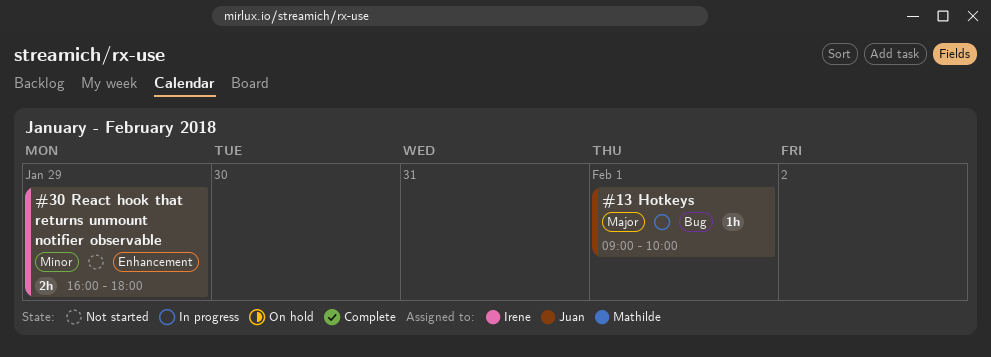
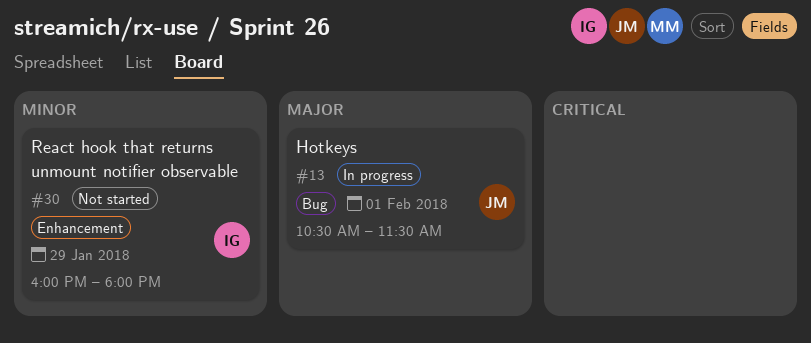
#13, begins: 09:00 -> 10:30
#13, ends: 10:00 -> 11:30

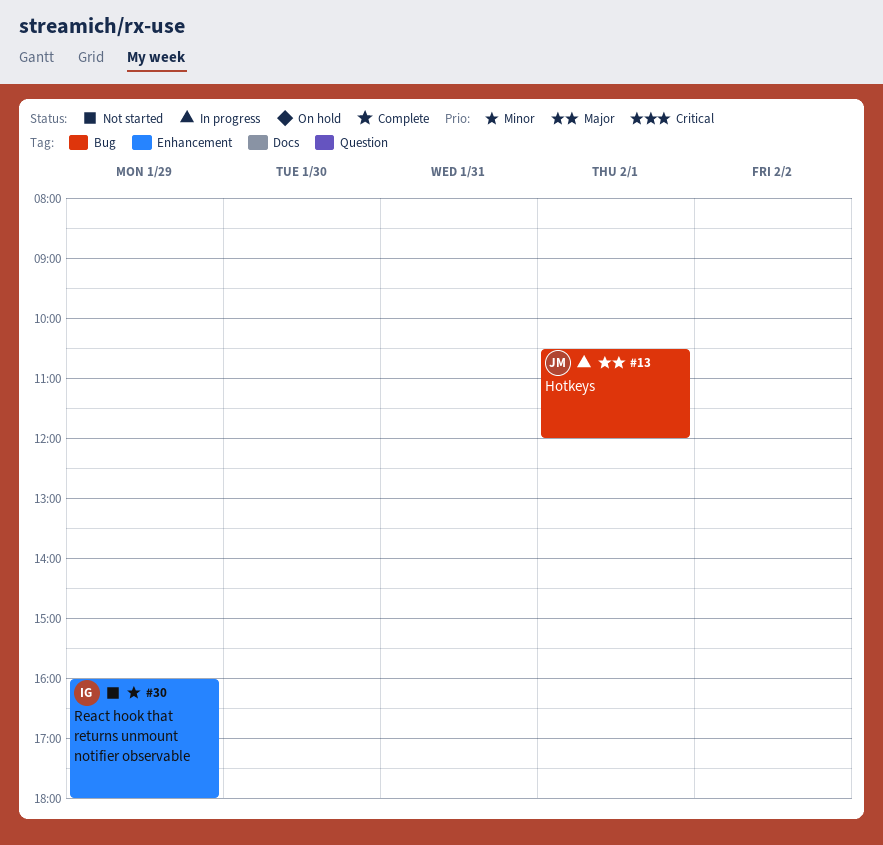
#13, ends: 11:30 -> 12:00

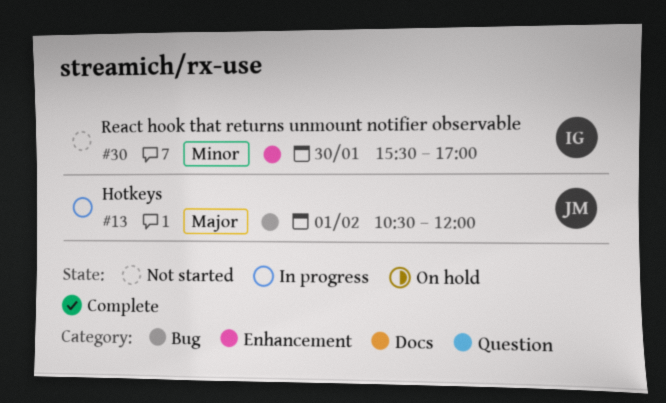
#30, day: Jan 29 -> Jan 30
#30, begins: 16:00 -> 15:30
#30, ends: 18:00 -> 17:00

